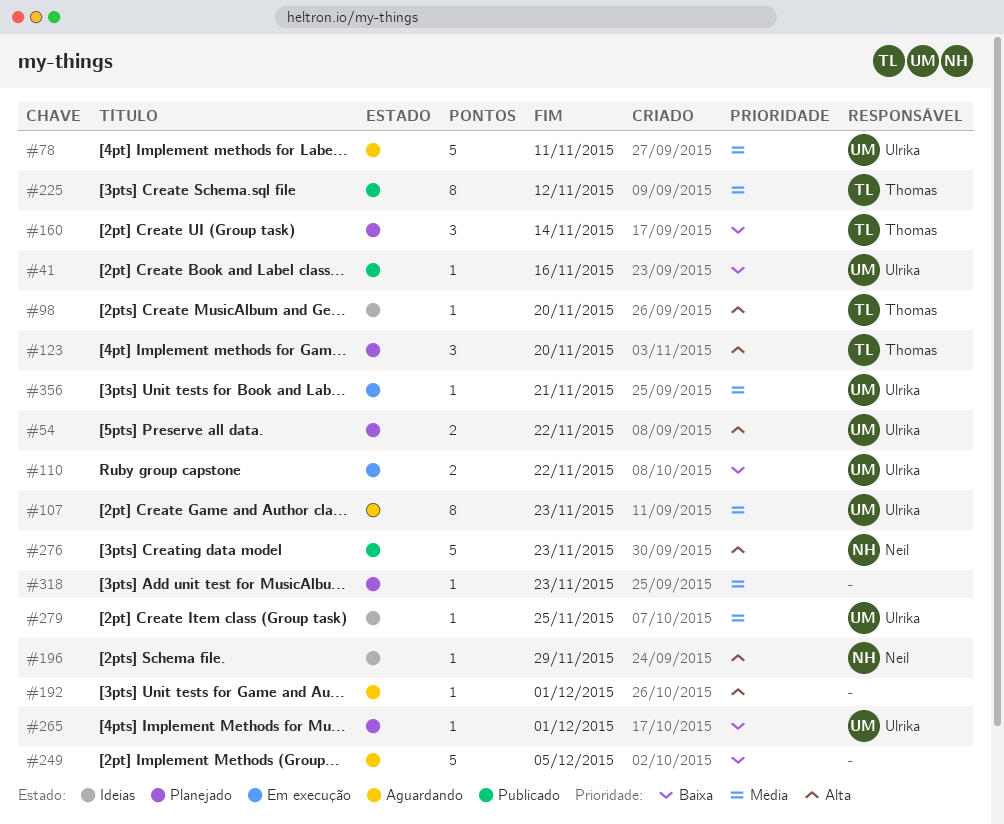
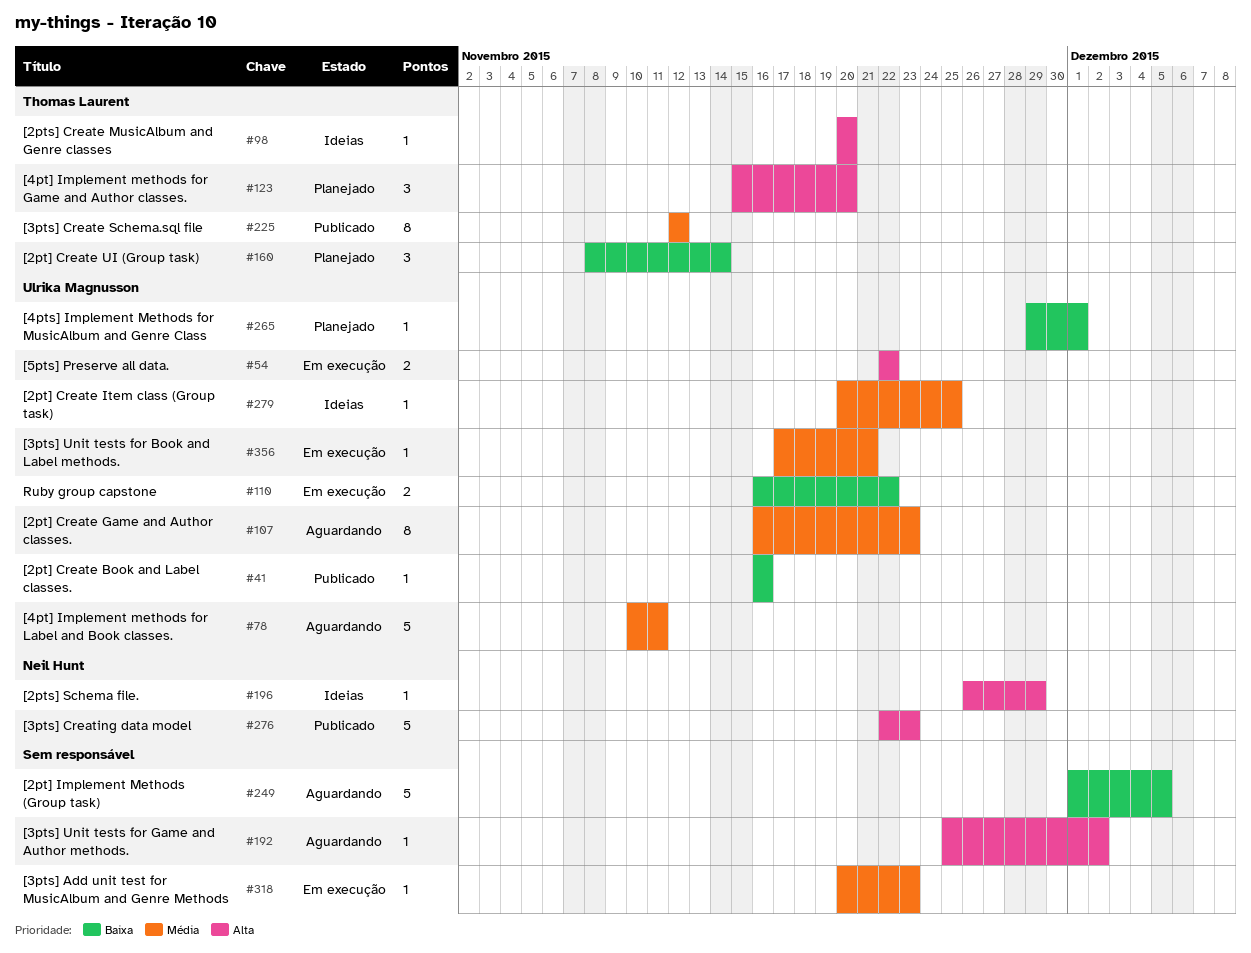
#54, status: Planejado -> Em execução
#192, due: Dec 1 -> Dec 2
#318, status: Planejado -> Em execução

